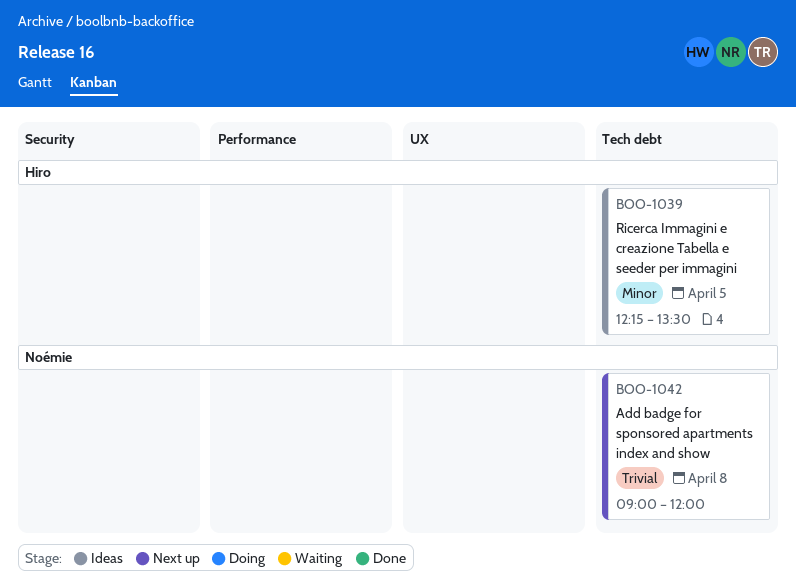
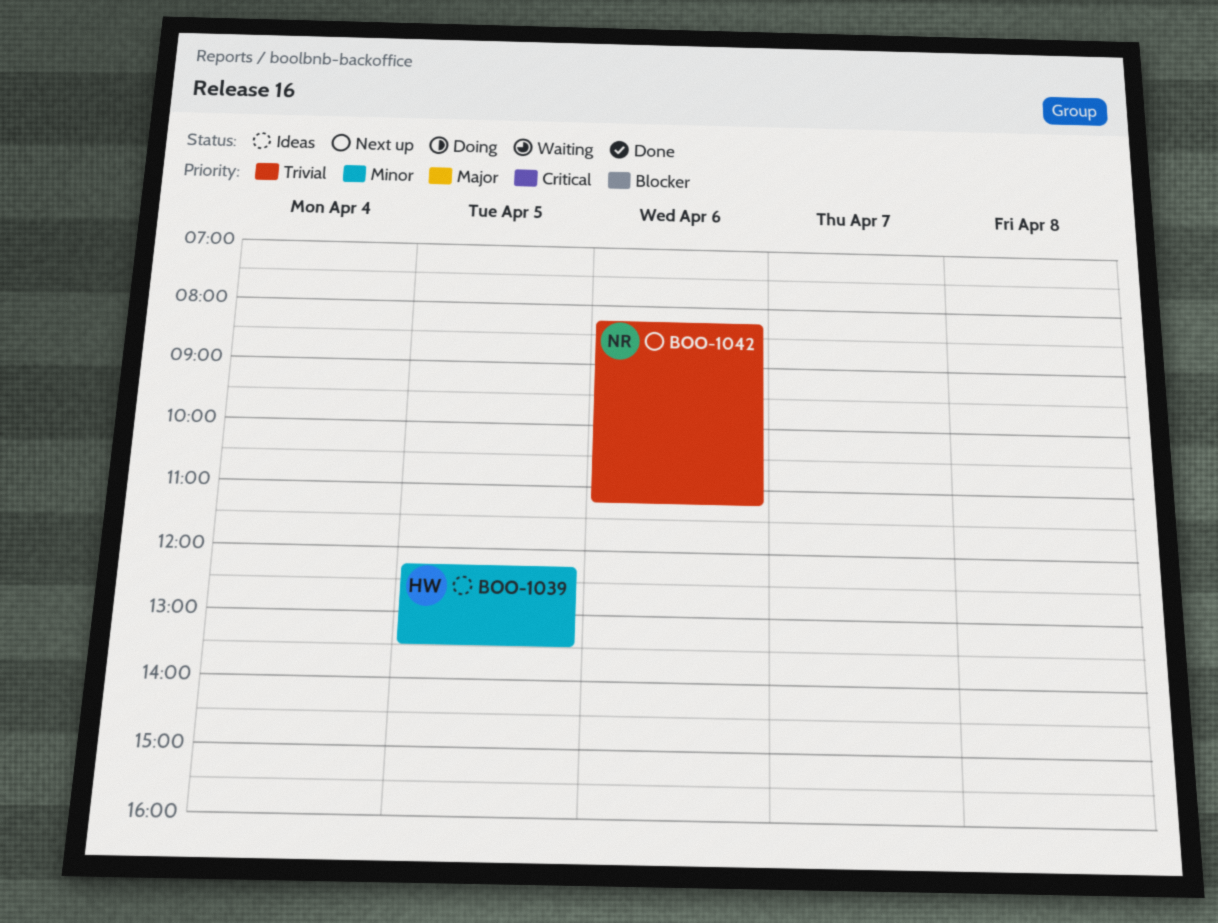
BOO-1042, day: Apr 8 -> Apr 6
BOO-1042, begins: 09:00 -> 08:15
BOO-1042, ends: 12:00 -> 11:15

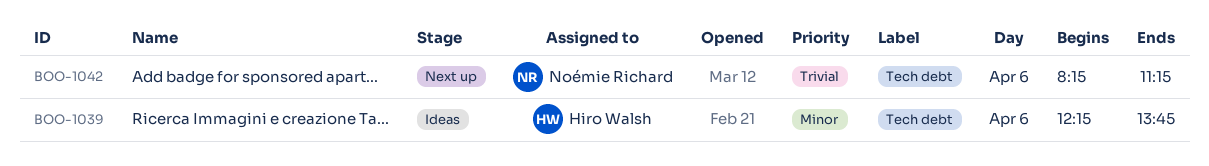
BOO-1039, day: Apr 5 -> Apr 6
BOO-1039, ends: 13:30 -> 13:45

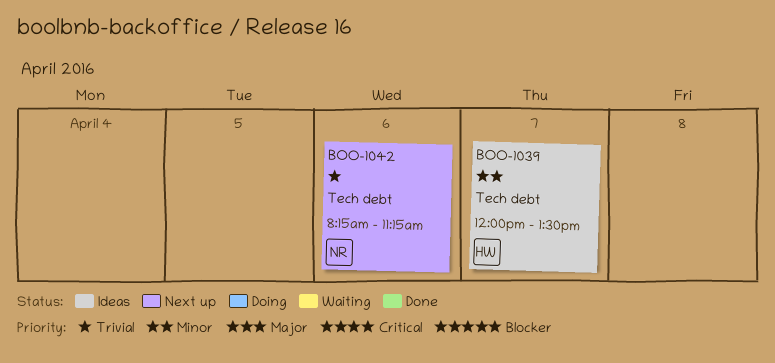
BOO-1039, day: Apr 6 -> Apr 7
BOO-1039, begins: 12:15 -> 12:00
BOO-1039, ends: 13:45 -> 13:30

